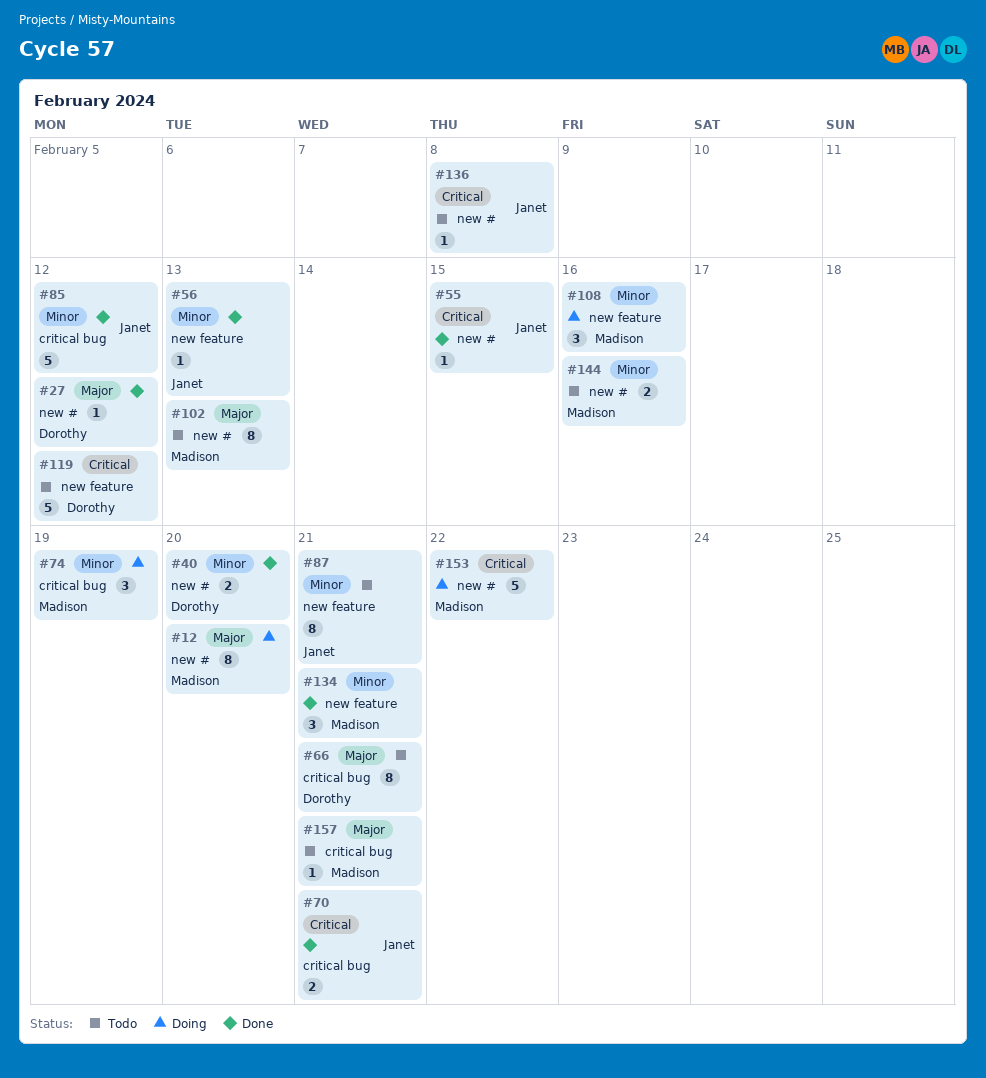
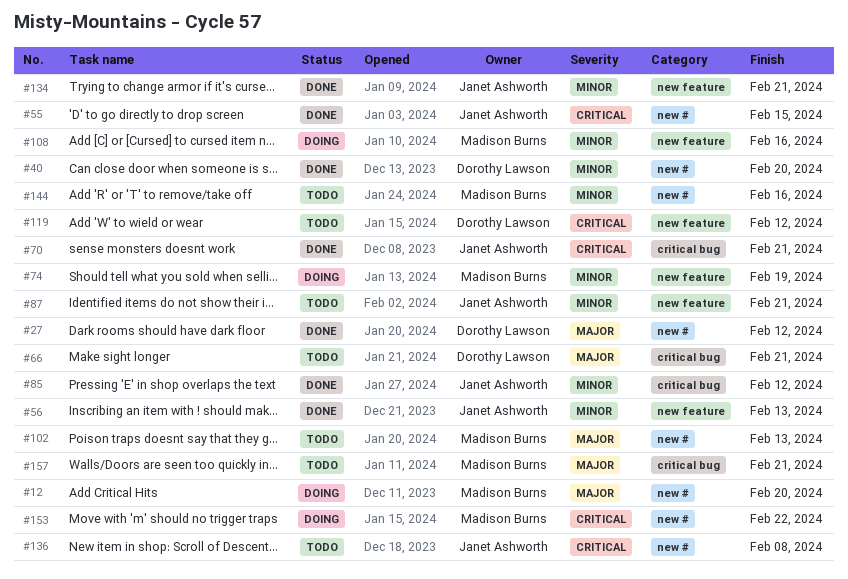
#74, label: critical bug -> new feature
#134, owner: Madison Burns -> Janet Ashworth

